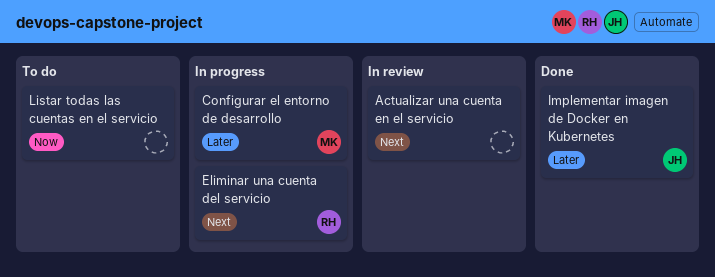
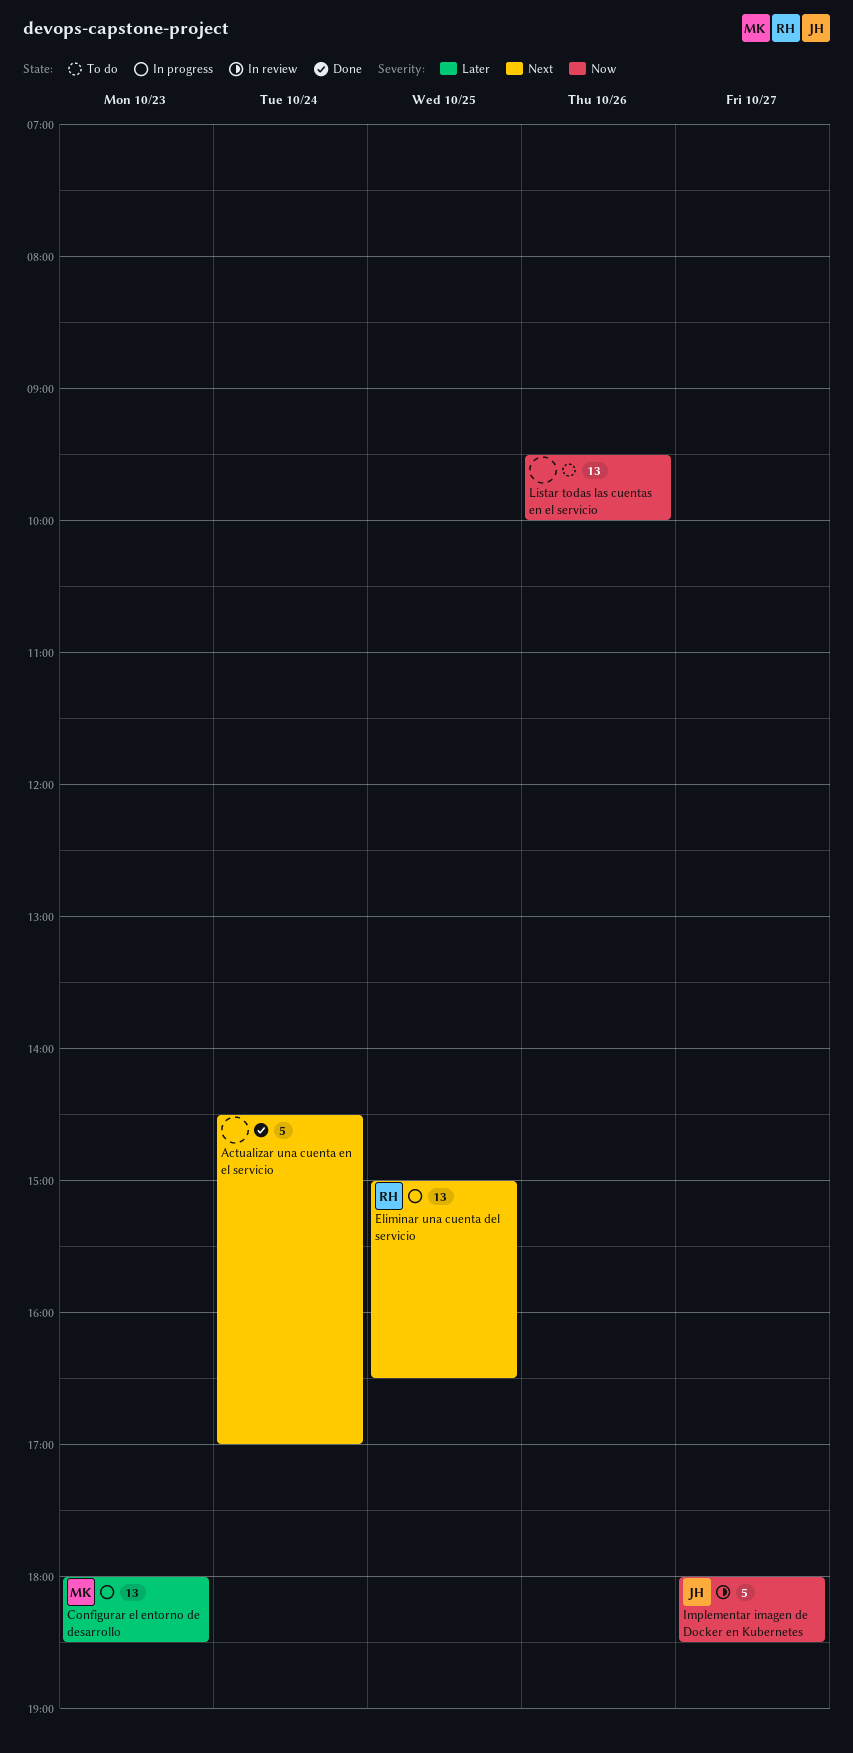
Actualizar una cuenta en el servicio, status: In review -> Done
Implementar imagen de Docker en Kubernetes, status: Done -> In review
Implementar imagen de Docker en Kubernetes, priority: Later -> Now

